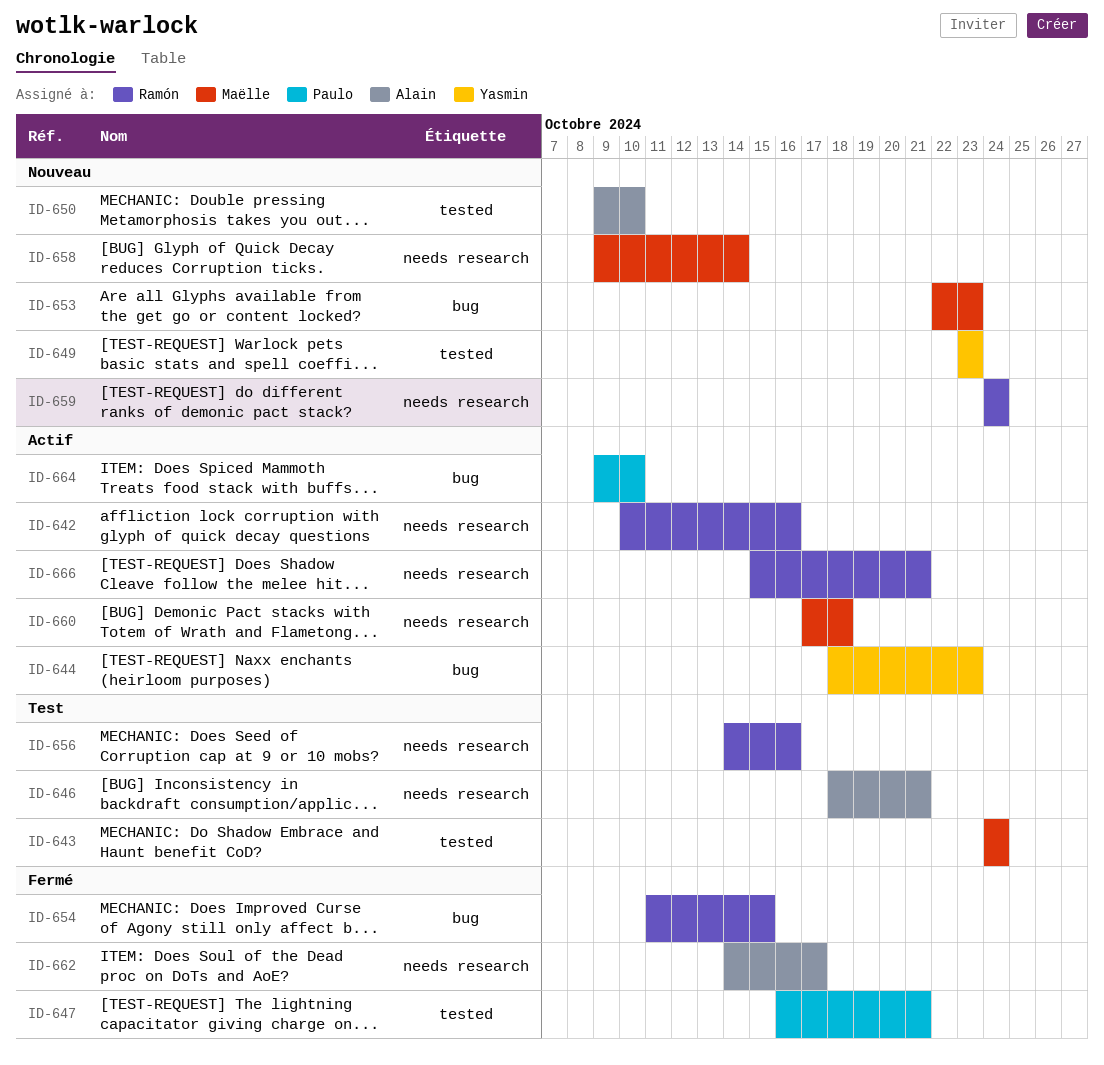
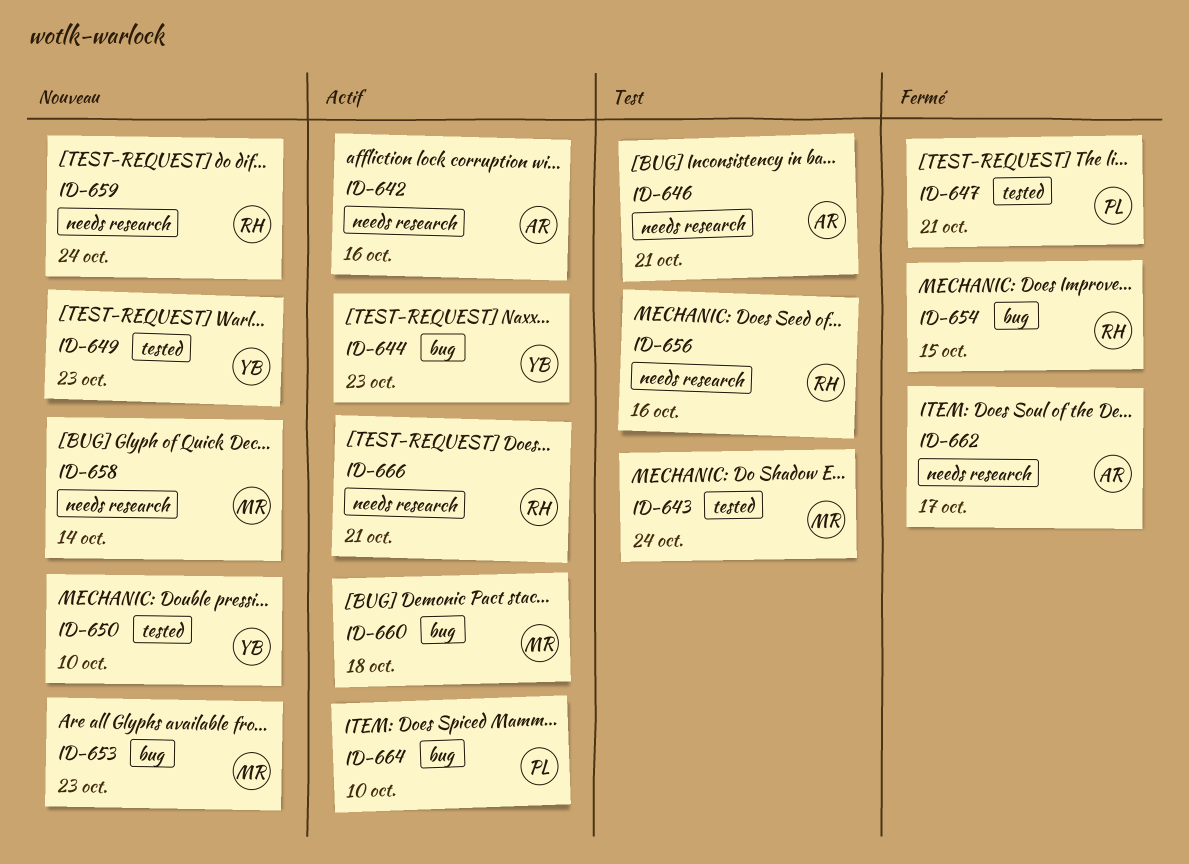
ID-642, owner: Ramón -> Alain
ID-650, owner: Alain -> Yasmin
ID-660, label: needs research -> bug

